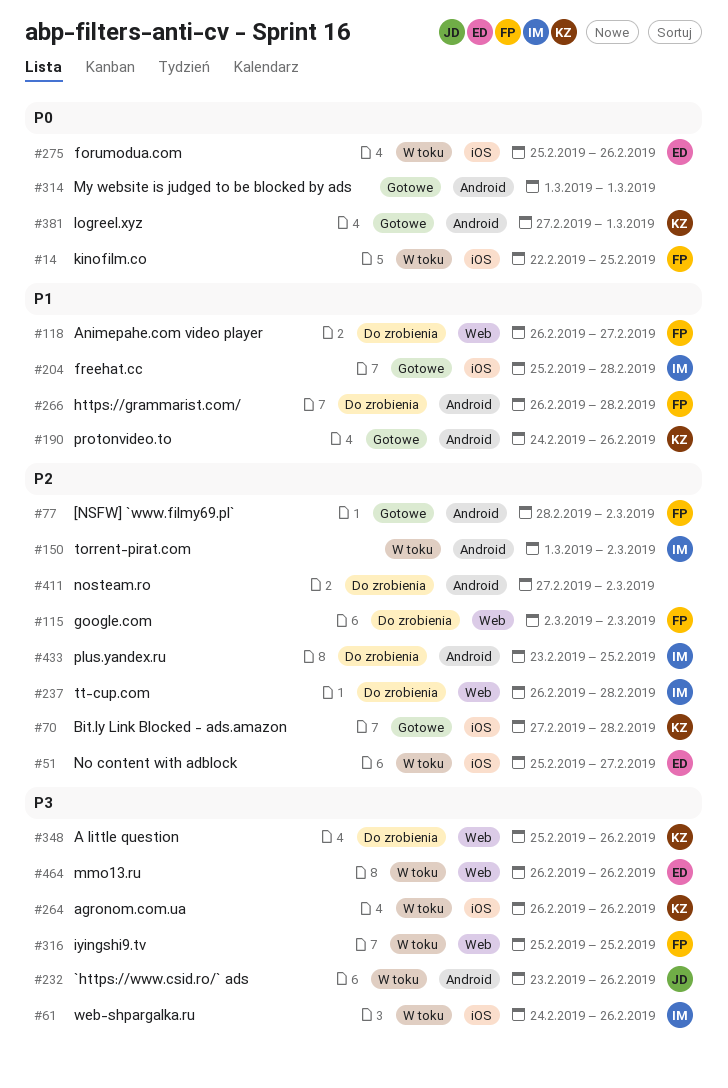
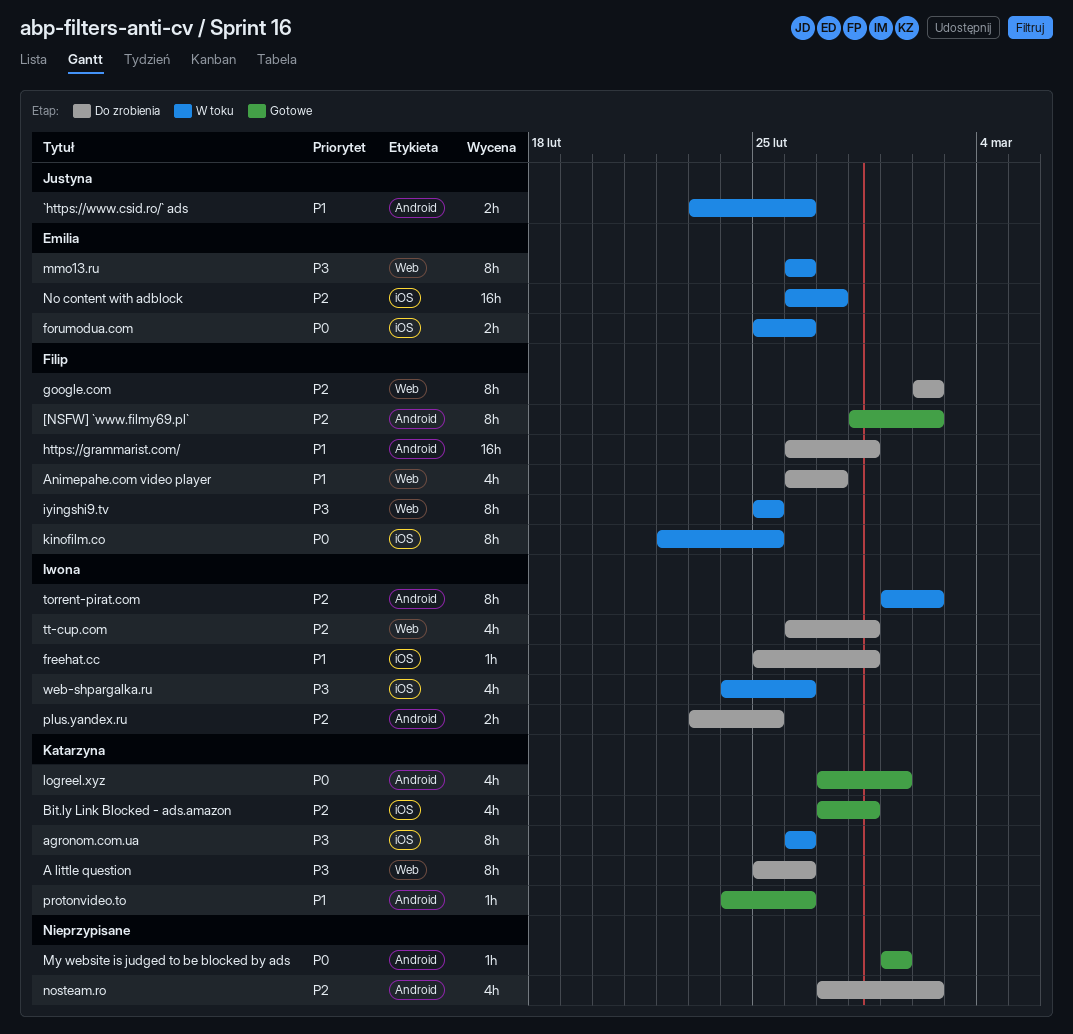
`https://www.csid.ro/` ads, priority: P3 -> P1
freehat.cc, status: Gotowe -> Do zrobienia
No content with adblock, start: Feb 25 -> Feb 26

